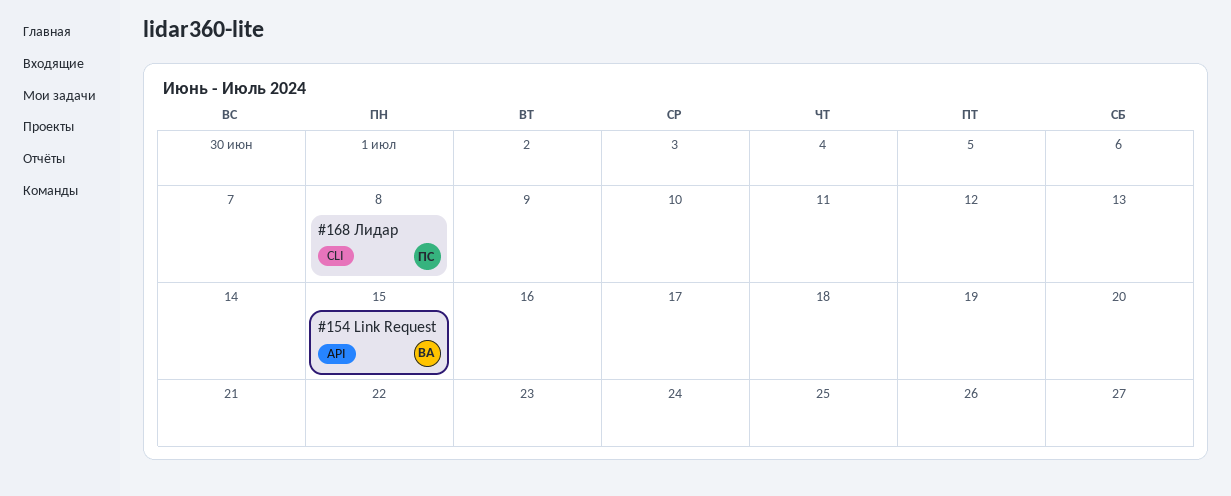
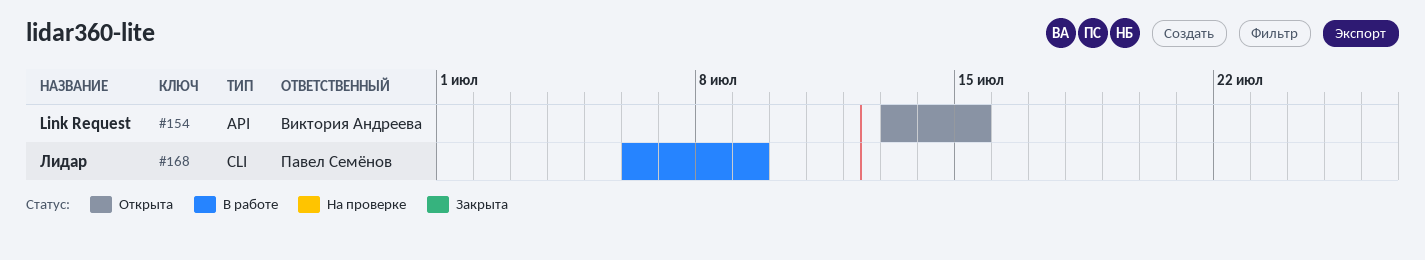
#168, due: Jul 8 -> Jul 9

